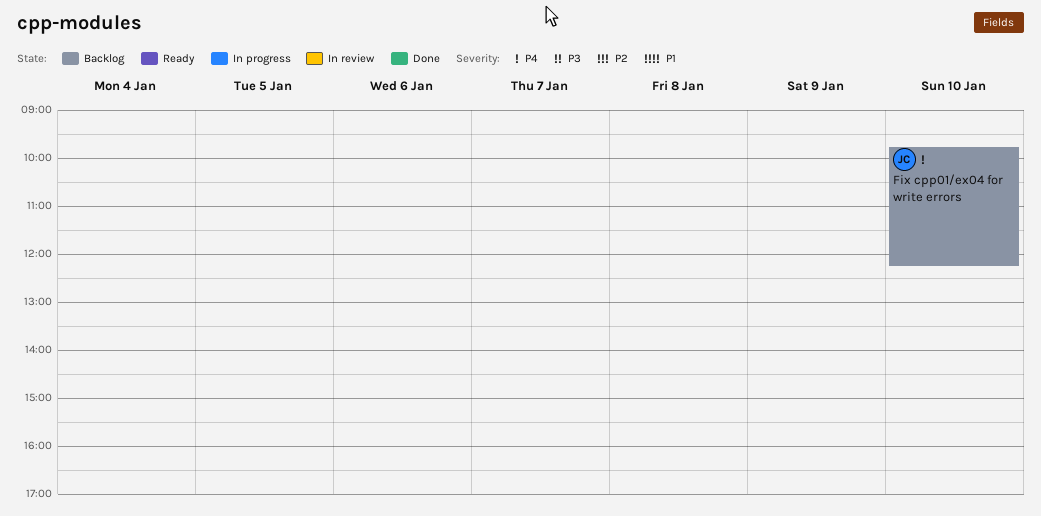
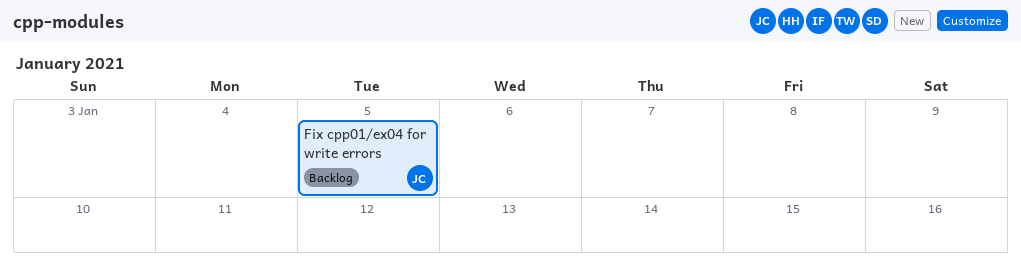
Fix cpp01/ex04 for write errors, day: Jan 10 -> Jan 5

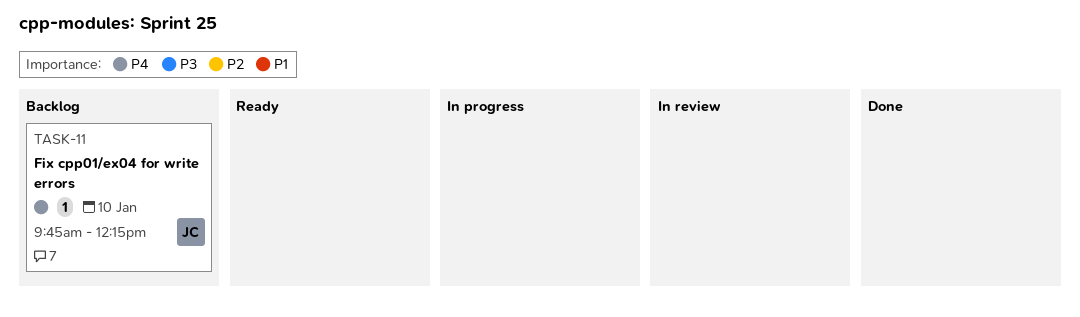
Fix cpp01/ex04 for write errors, day: Jan 5 -> Jan 10

